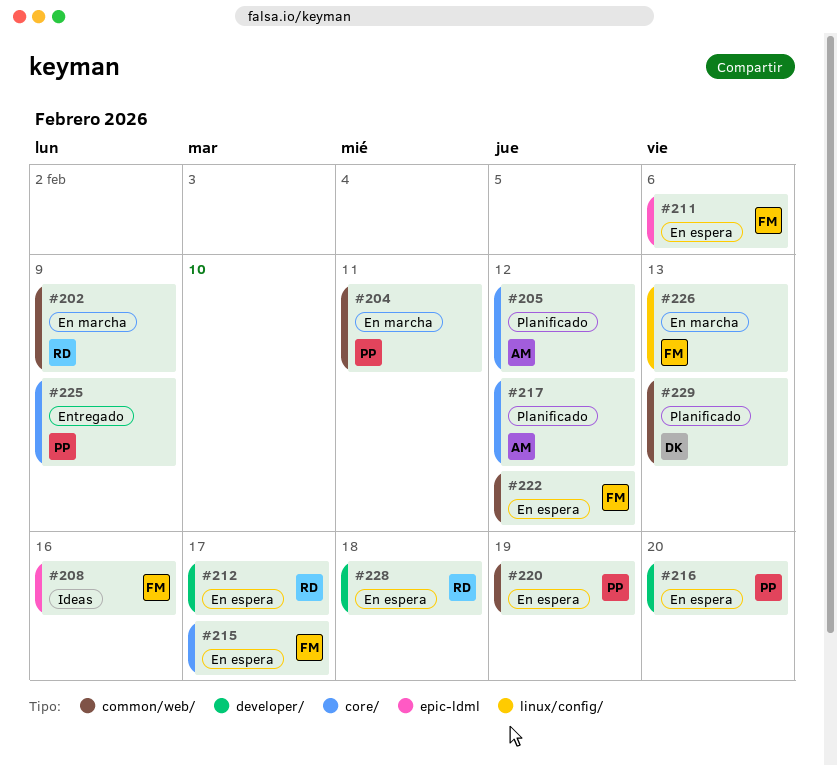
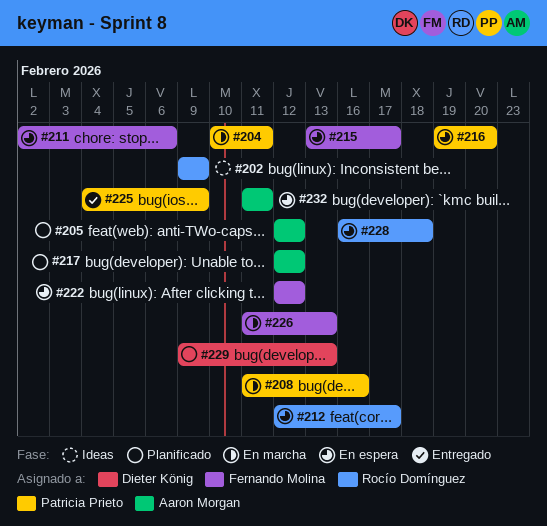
#202, status: En marcha -> Ideas
#208, status: Ideas -> En marcha
#208, owner: Fernando Molina -> Patricia Prieto
#220: present -> none
#232: none -> present

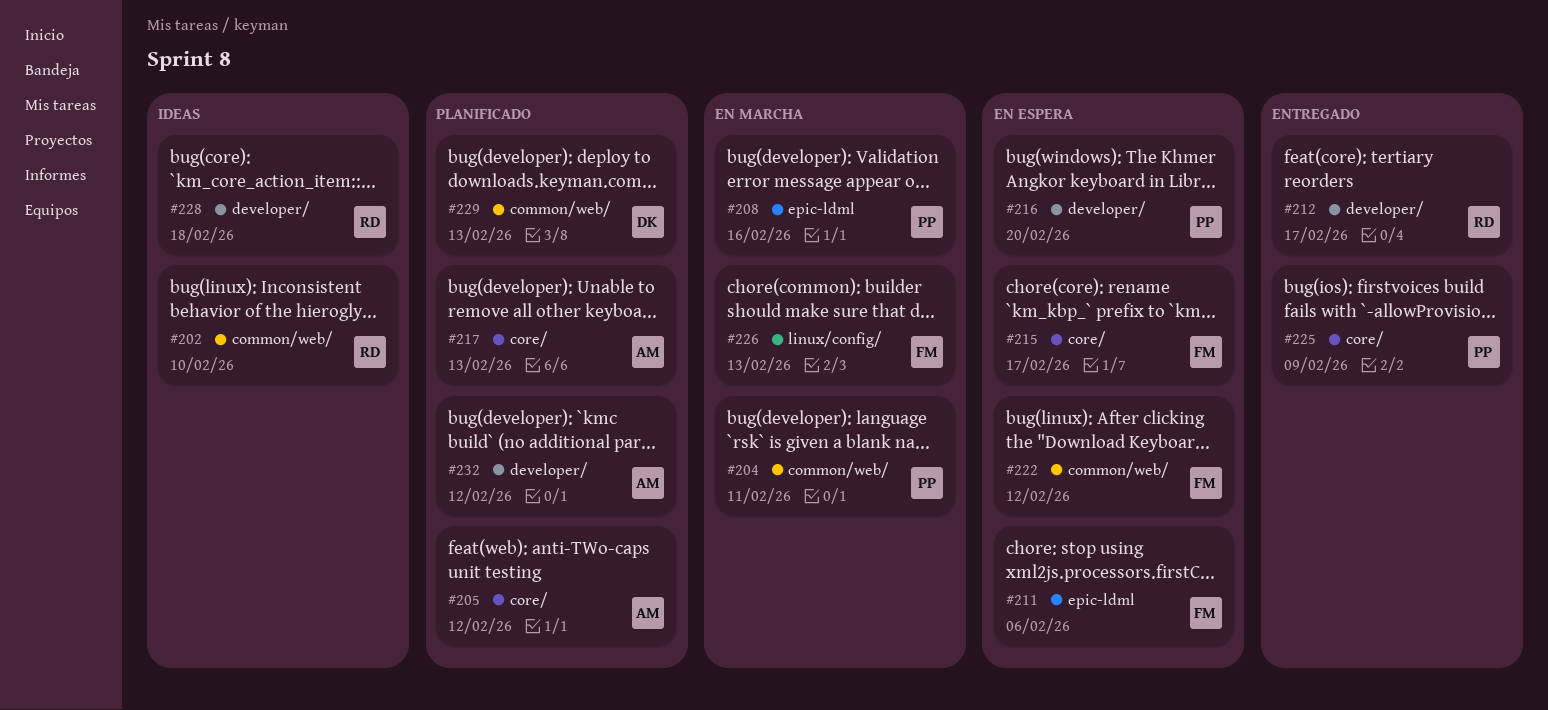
#202, due: Feb 9 -> Feb 10
#212, status: En espera -> Entregado
#217, due: Feb 12 -> Feb 13
#228, status: En espera -> Ideas
#232, status: En espera -> Planificado
#232, due: Feb 11 -> Feb 12

